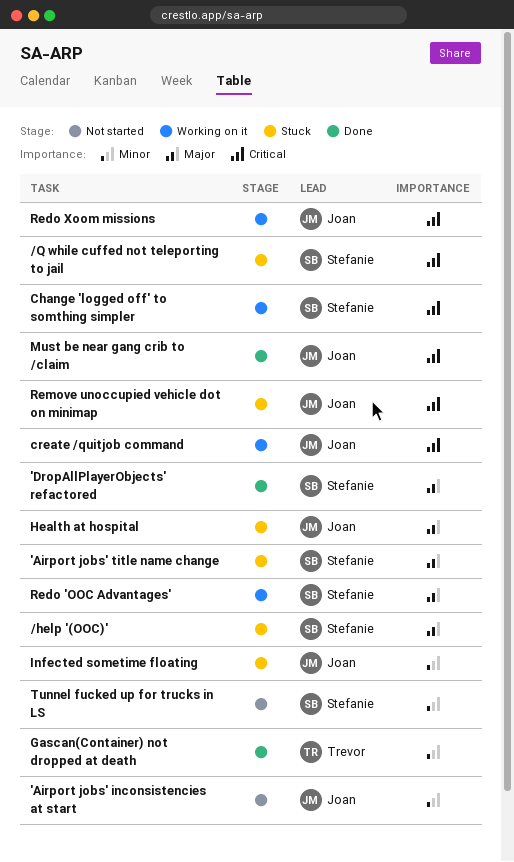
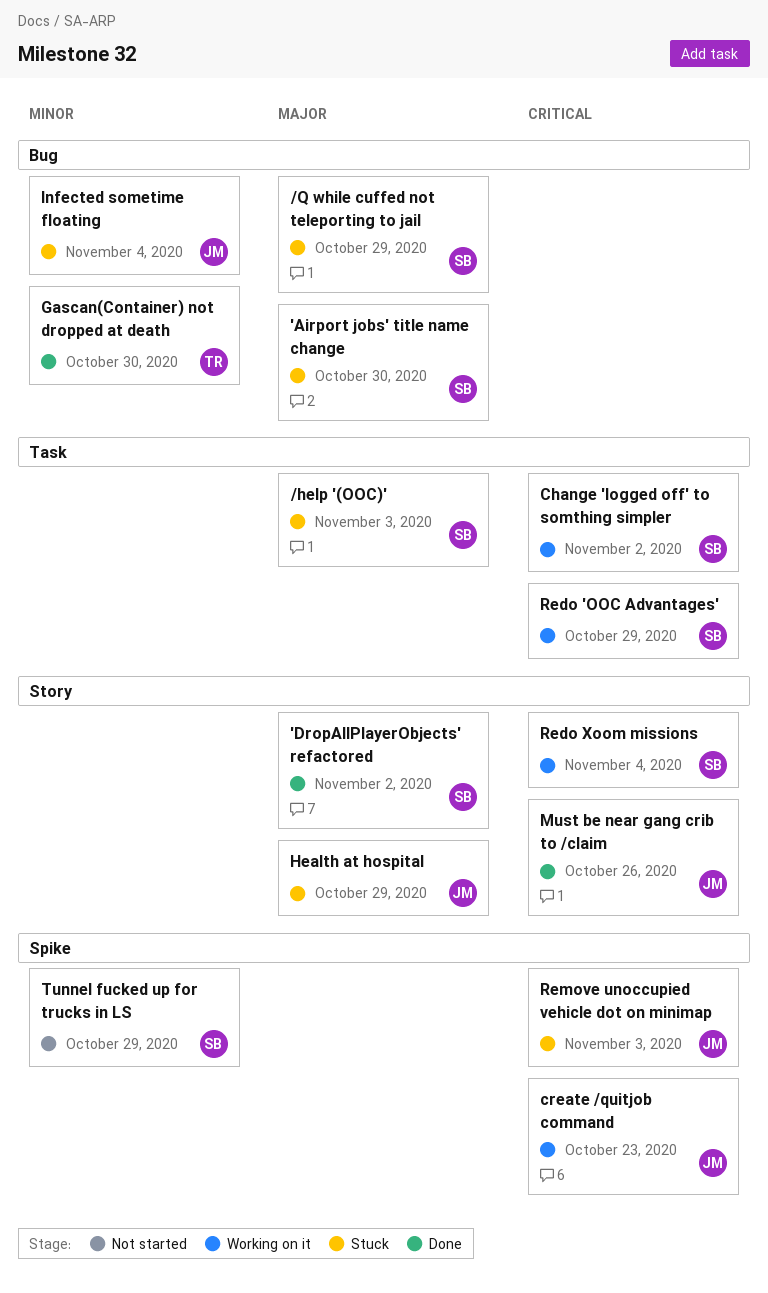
'Airport jobs' inconsistencies at start: present -> none
/Q while cuffed not teleporting to jail, priority: Critical -> Major
Redo 'OOC Advantages', priority: Major -> Critical
Redo Xoom missions, owner: Joan -> Stefanie

